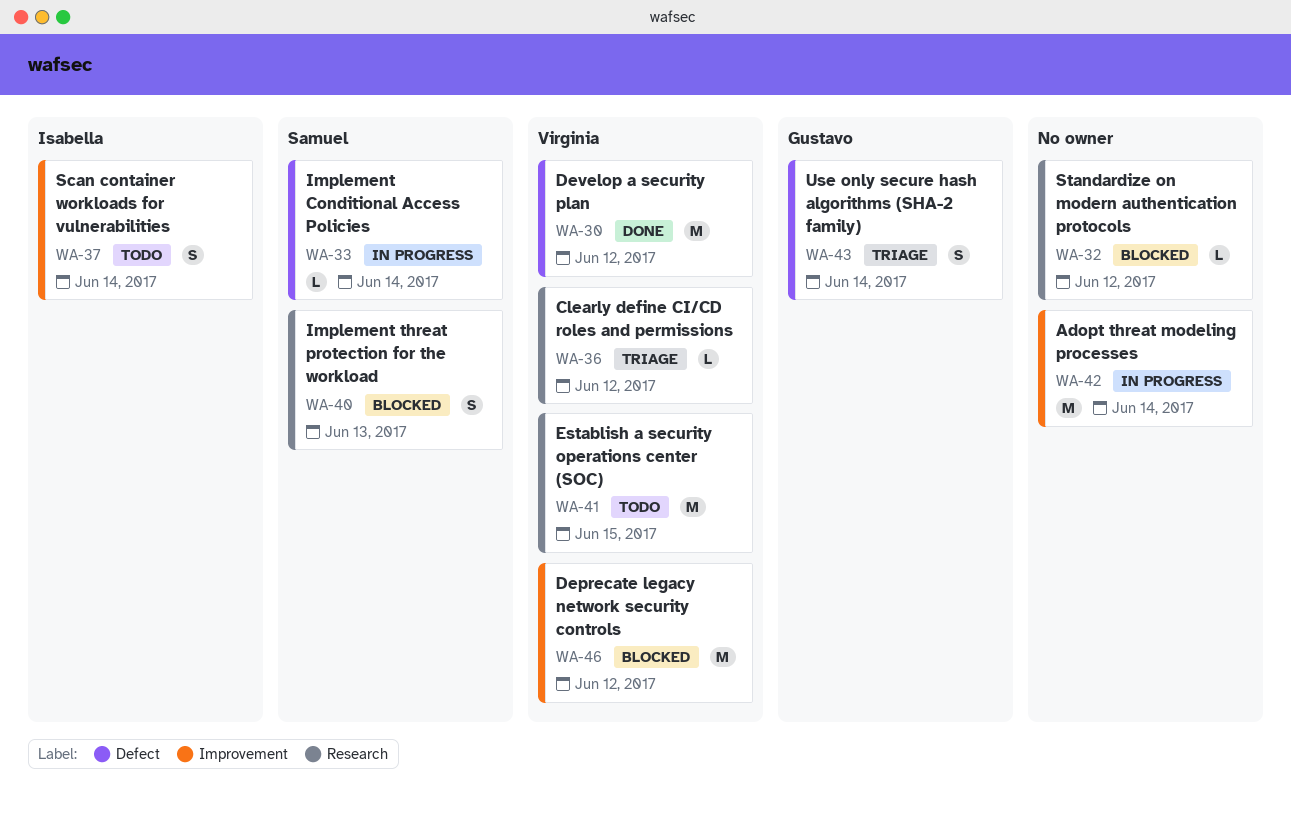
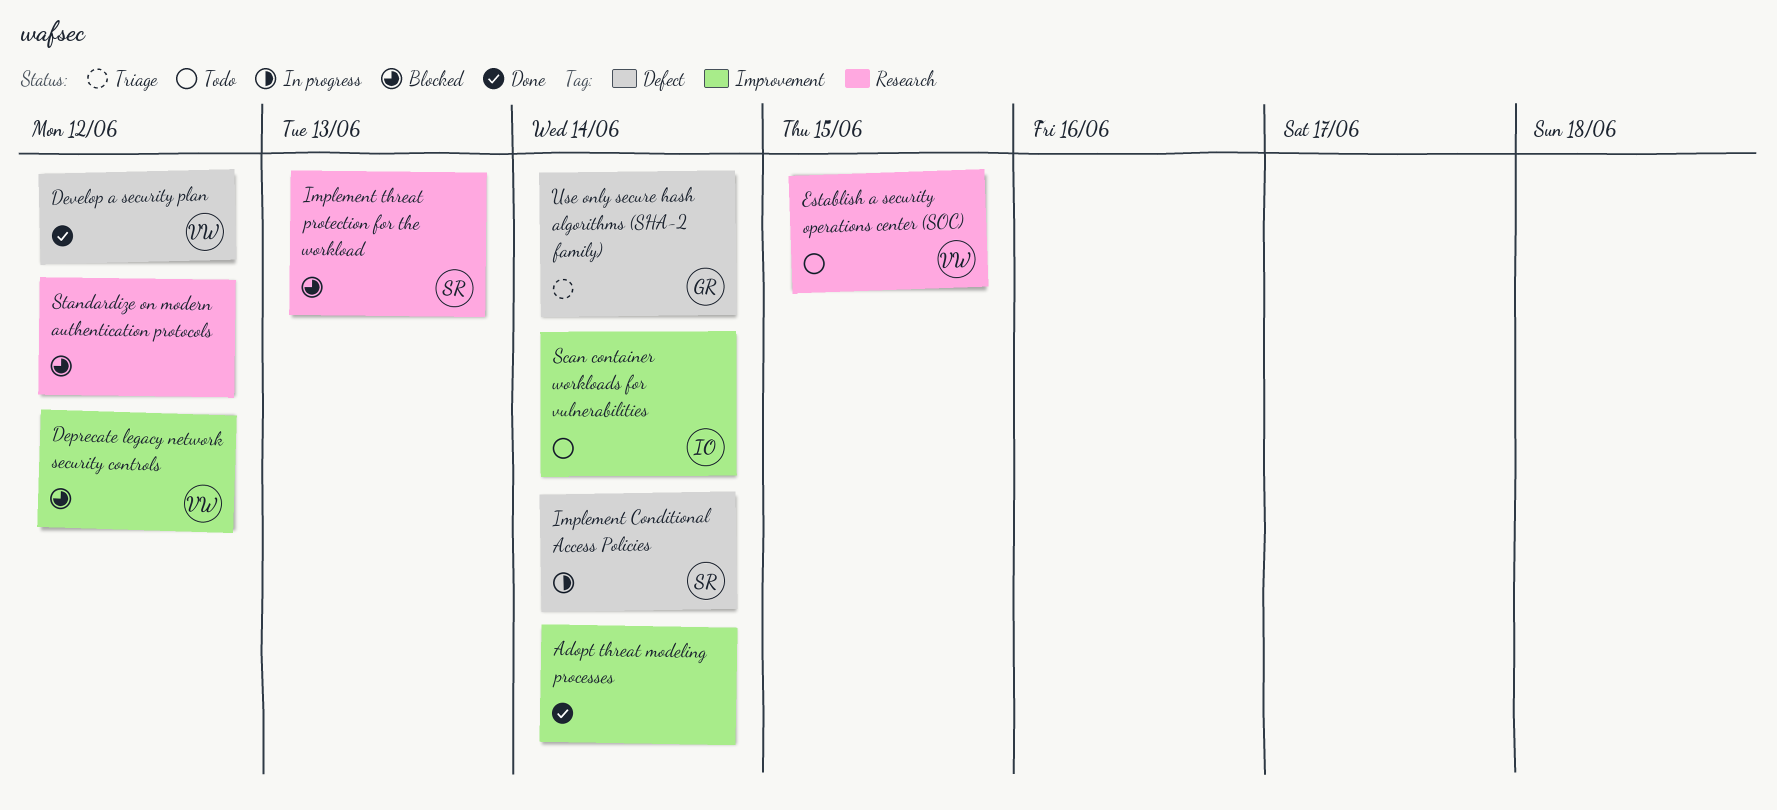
Adopt threat modeling processes, status: In progress -> Done
Clearly define CI/CD roles and permissions: present -> none

